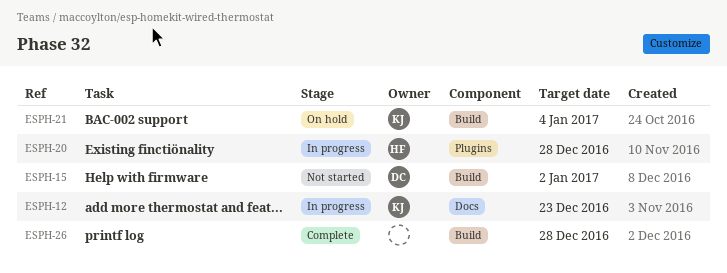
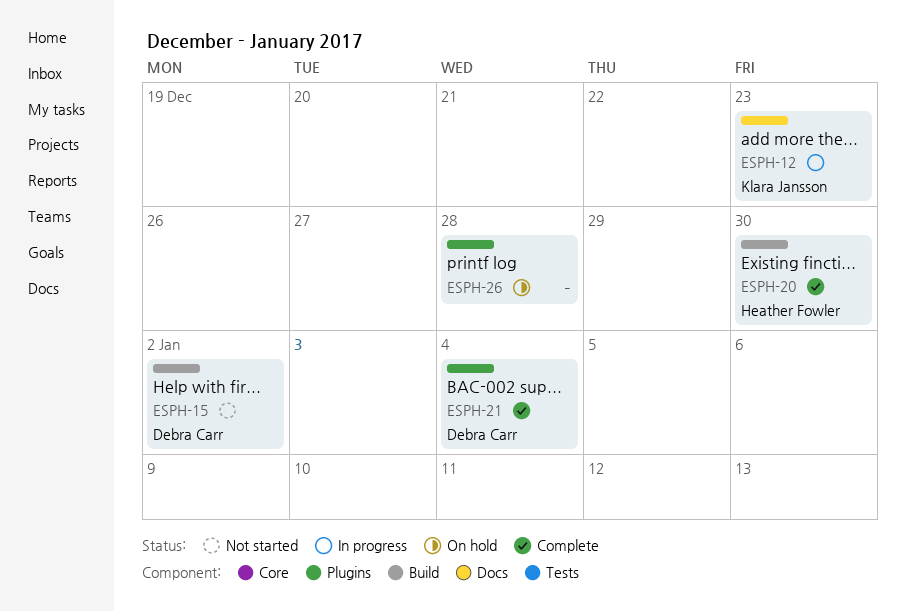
ESPH-20, status: In progress -> Complete
ESPH-20, label: Plugins -> Build
ESPH-20, due: Dec 28 -> Dec 30
ESPH-21, status: On hold -> Complete
ESPH-21, owner: Klara Jansson -> Debra Carr
ESPH-21, label: Build -> Plugins
ESPH-26, status: Complete -> On hold
ESPH-26, label: Build -> Plugins

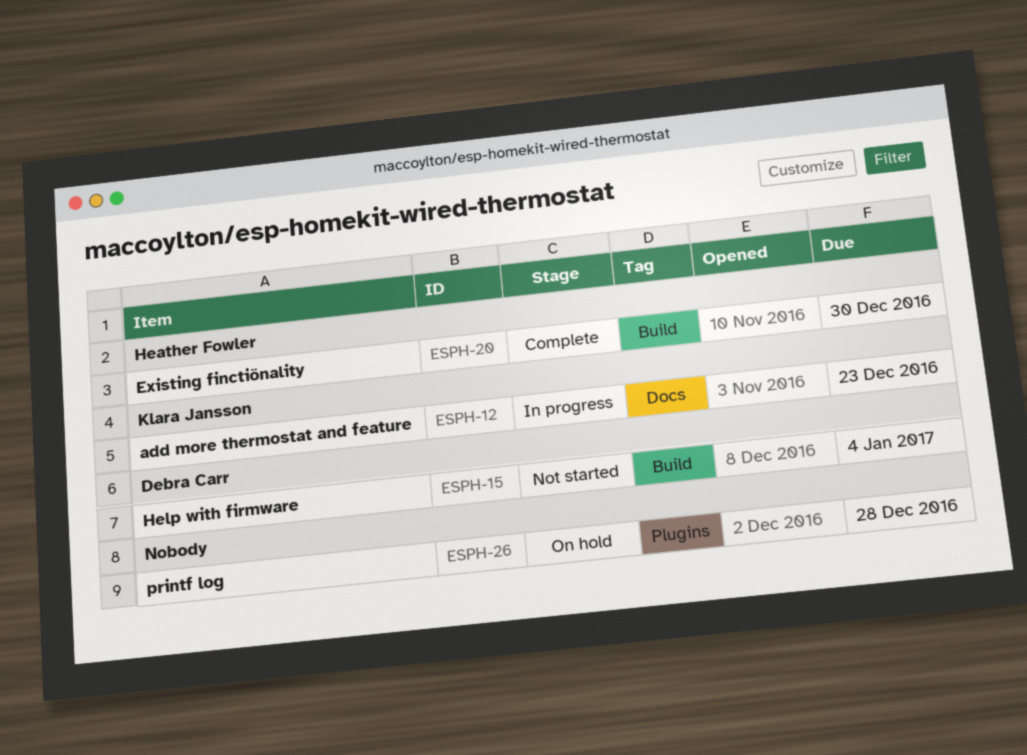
ESPH-15, due: Jan 2 -> Jan 4
ESPH-21: present -> none

